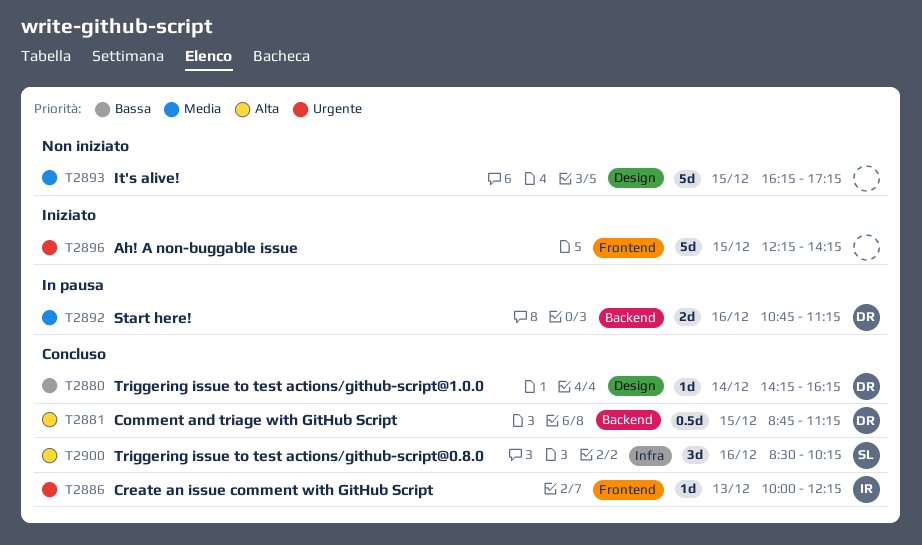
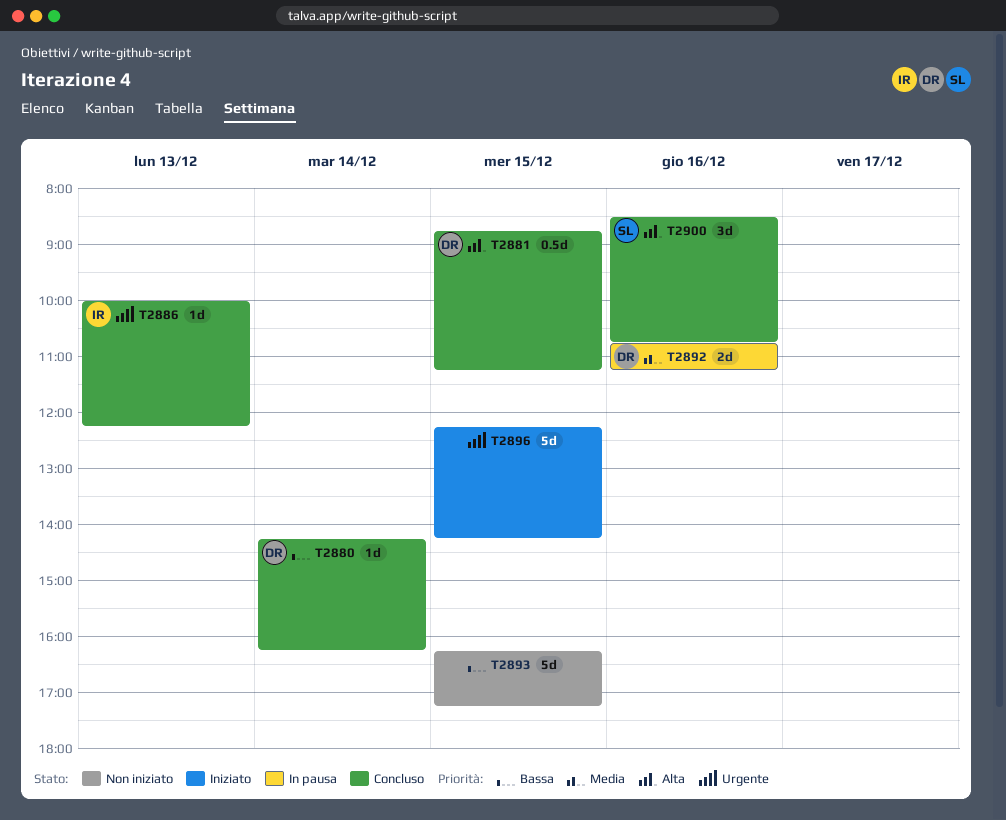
T2893, priority: Media -> Bassa
T2900, ends: 10:15 -> 10:45

